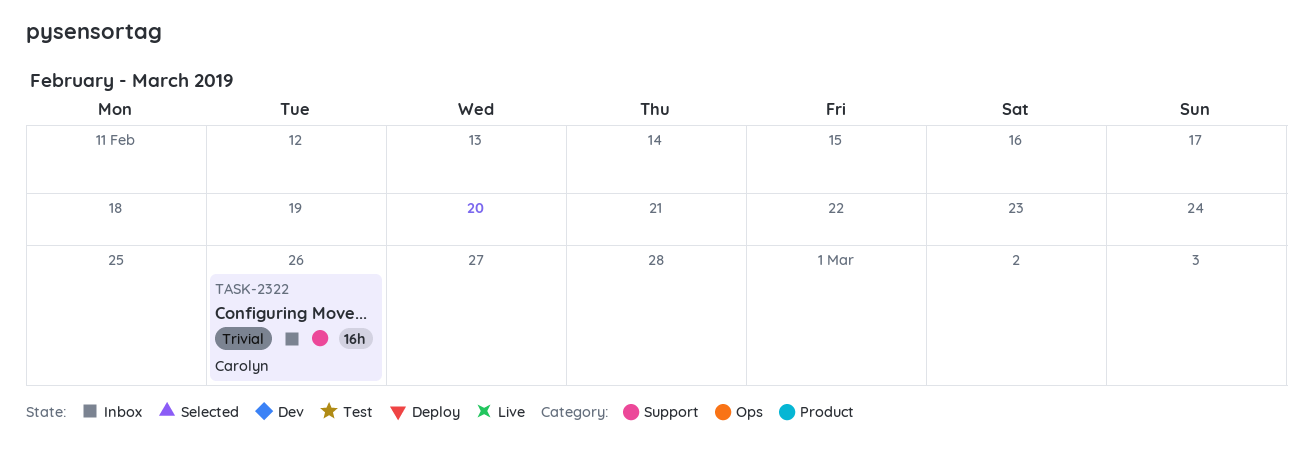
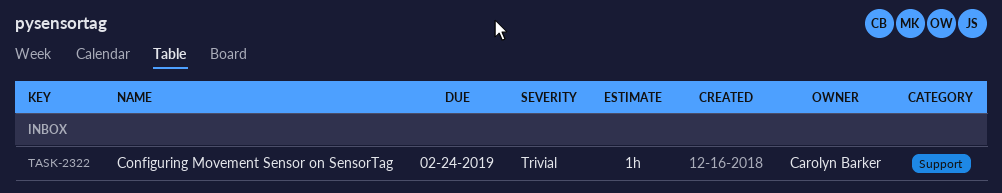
TASK-2322, estimate: 16h -> 1h
TASK-2322, due: Feb 26 -> Feb 24

